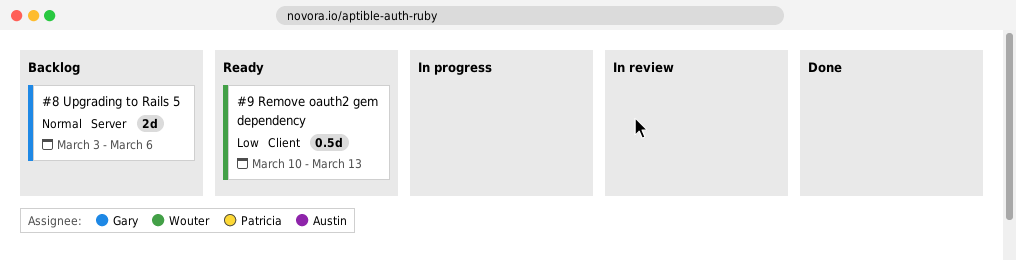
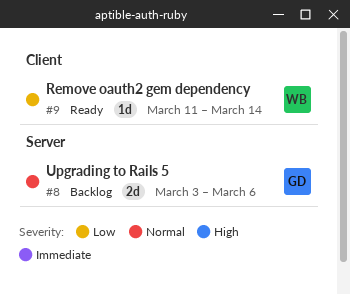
#9, estimate: 0.5d -> 1d
#9, start: Mar 10 -> Mar 11
#9, due: Mar 13 -> Mar 14

